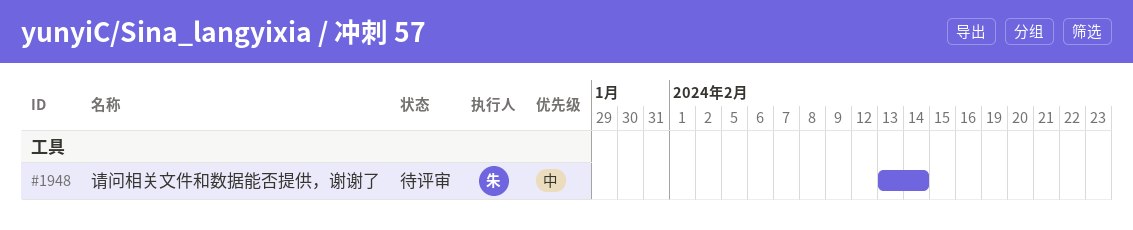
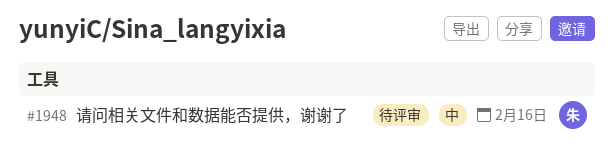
#1948, due: Feb 14 -> Feb 16

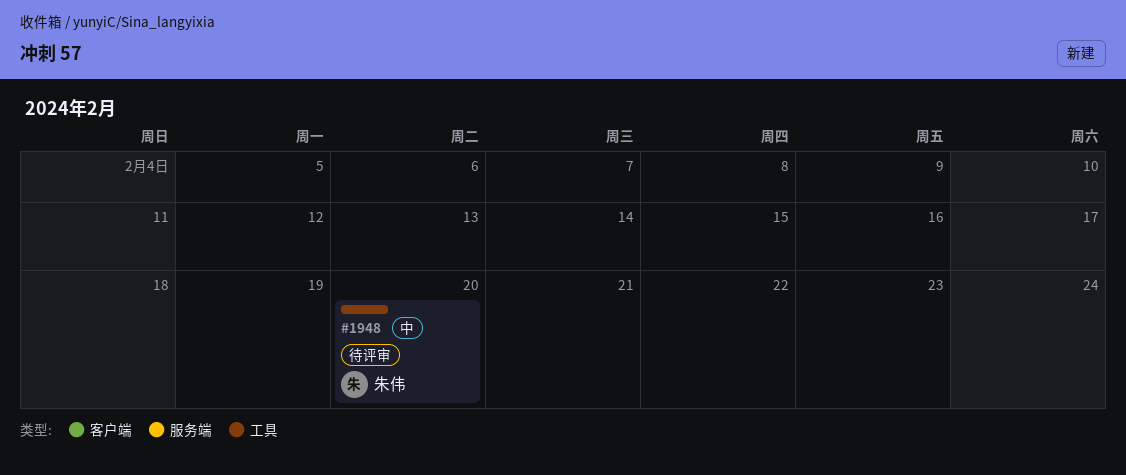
#1948, due: Feb 16 -> Feb 20

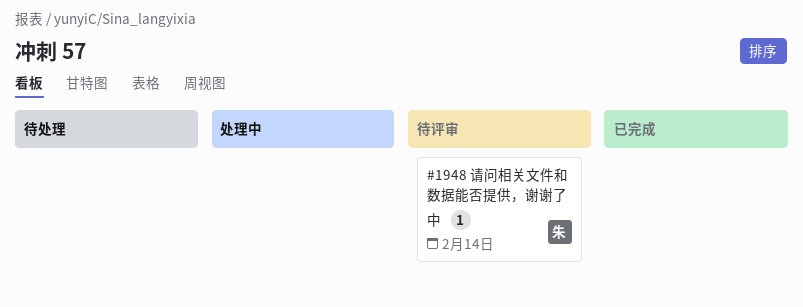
#1948, due: Feb 20 -> Feb 14

